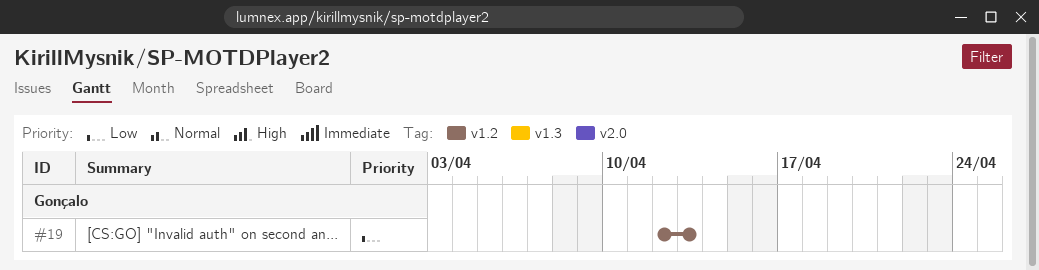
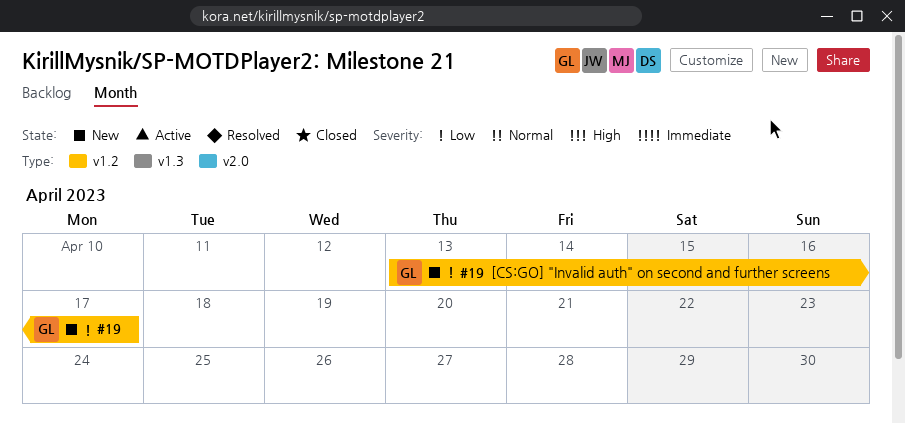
#19, start: Apr 12 -> Apr 13
#19, due: Apr 13 -> Apr 17

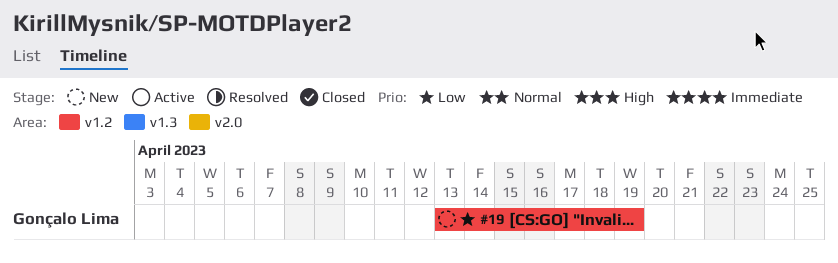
#19, due: Apr 17 -> Apr 19

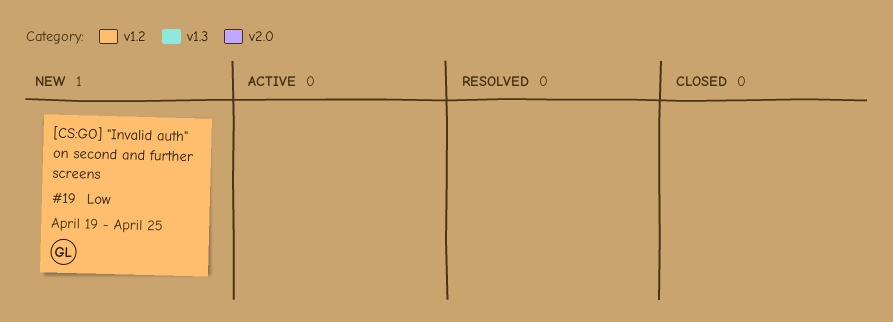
#19, start: Apr 13 -> Apr 19
#19, due: Apr 19 -> Apr 25

